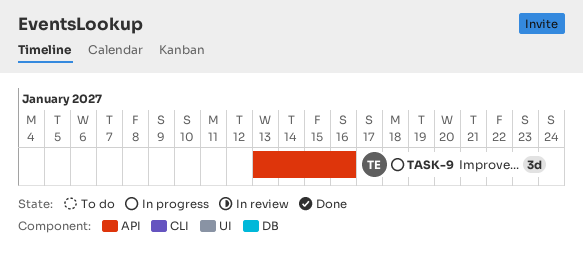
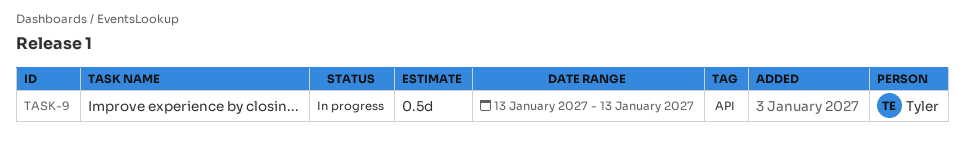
TASK-9, estimate: 3d -> 0.5d
TASK-9, due: Jan 16 -> Jan 13

